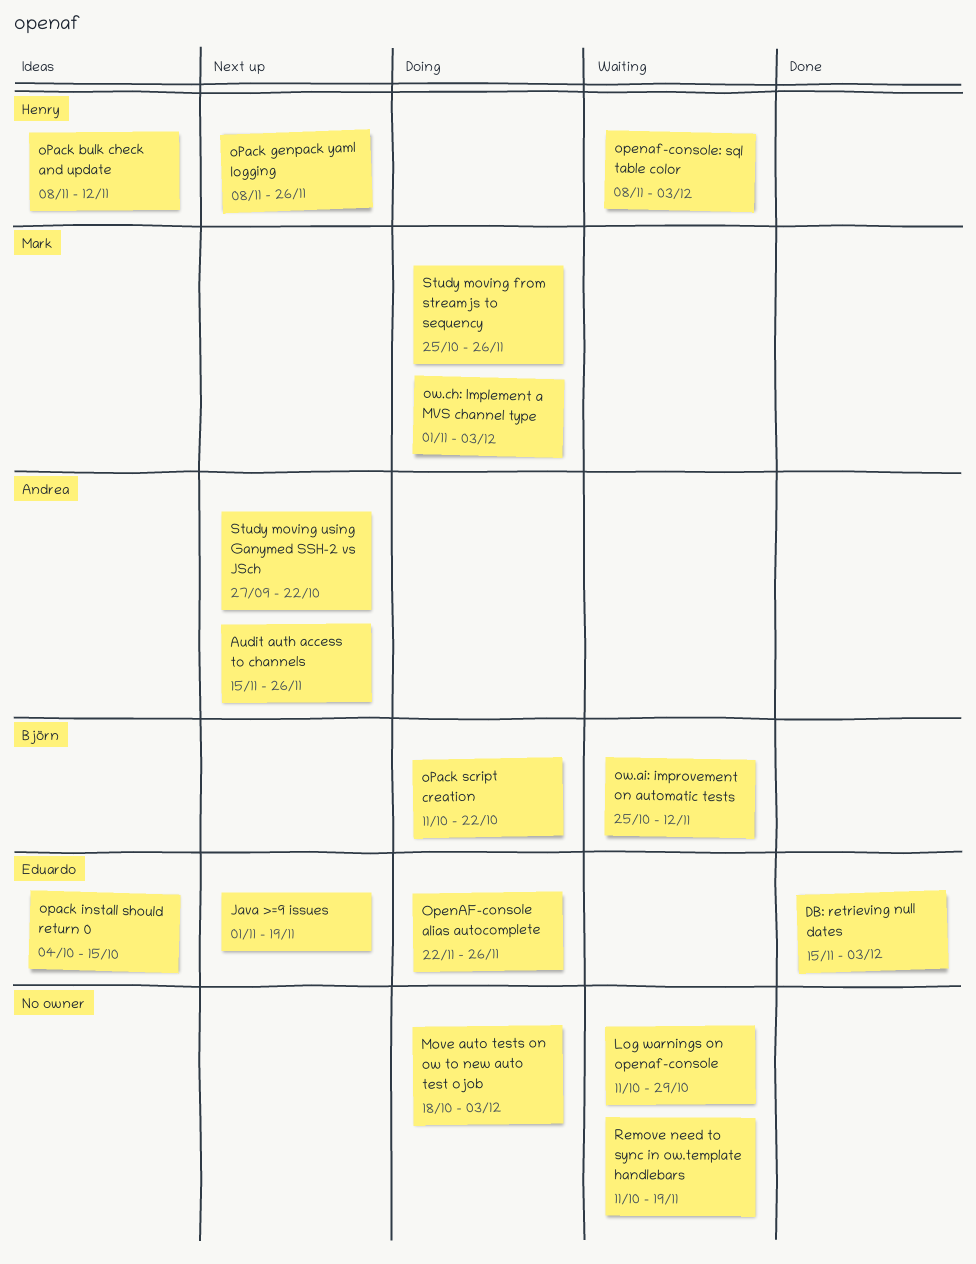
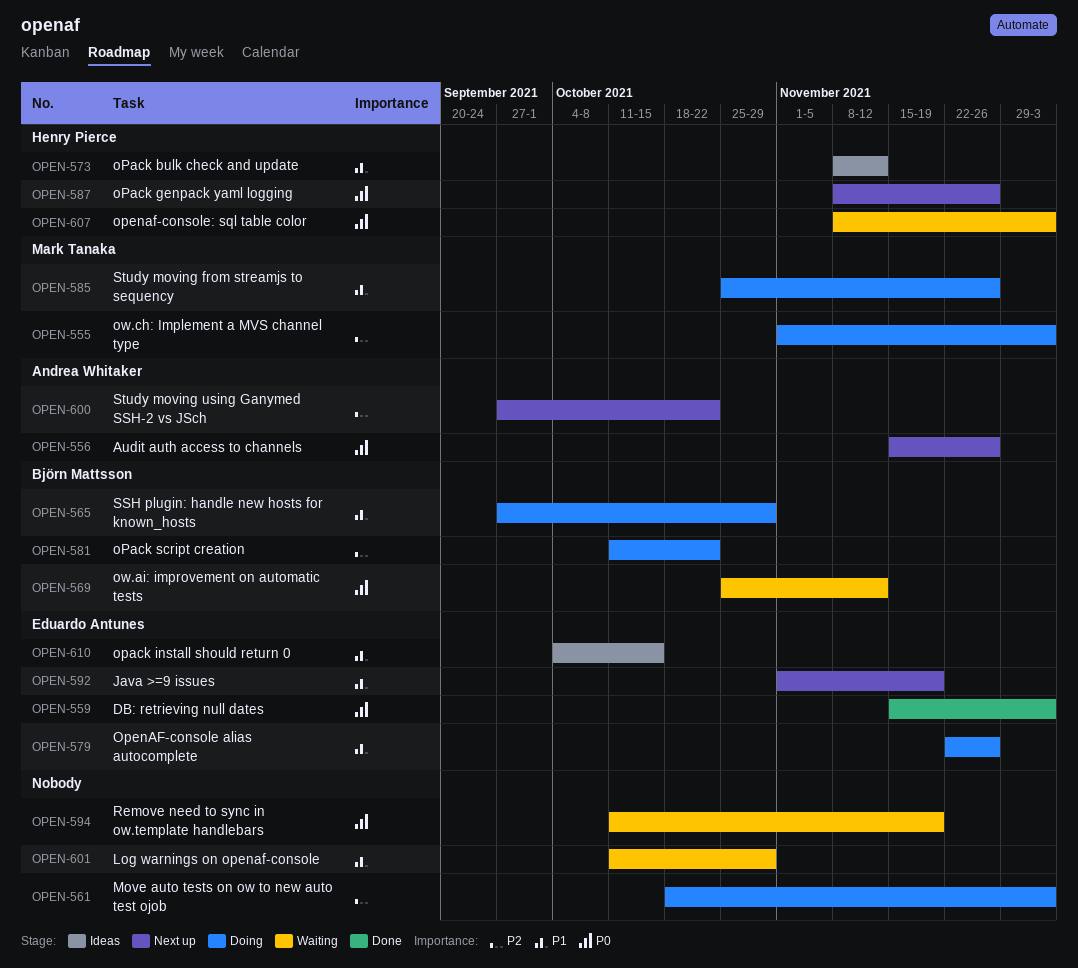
SSH plugin: handle new hosts for known_hosts: none -> present

